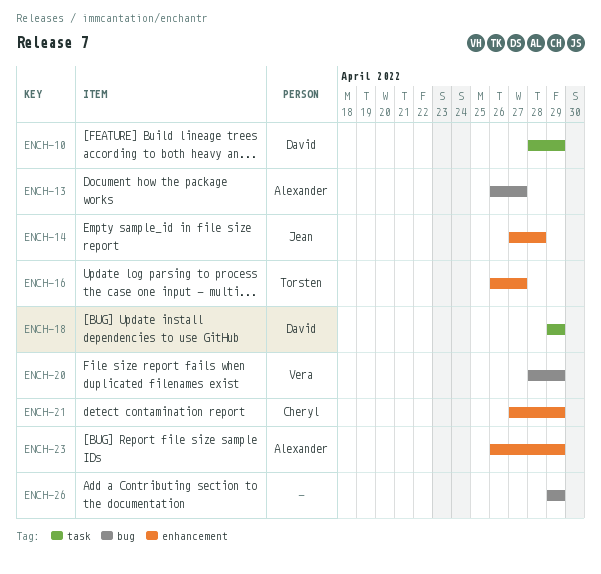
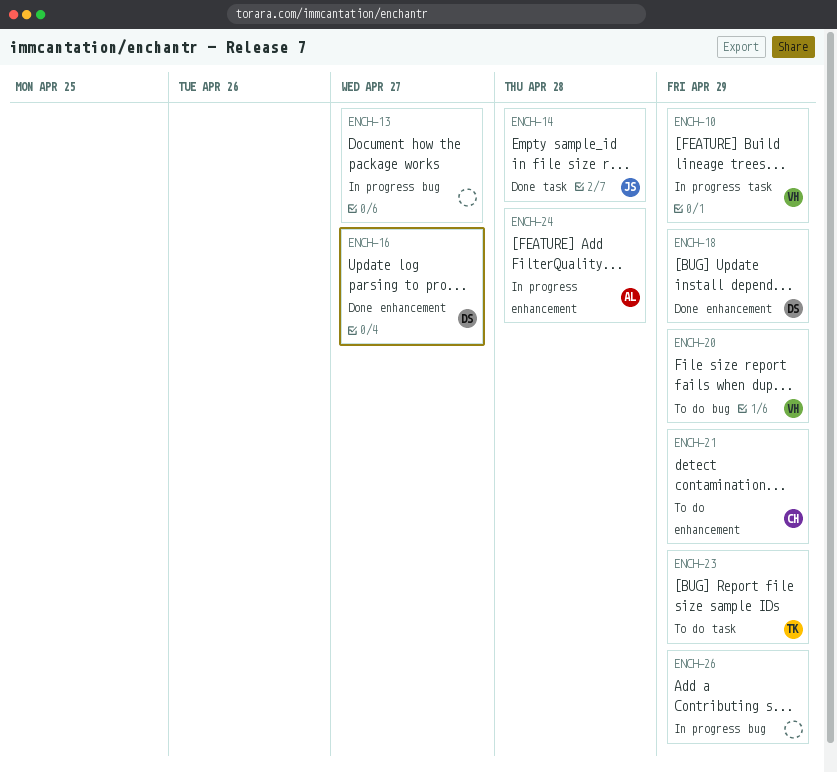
ENCH-10, owner: David -> Vera
ENCH-13, owner: Alexander -> none
ENCH-14, label: enhancement -> task
ENCH-16, owner: Torsten -> David
ENCH-18, label: task -> enhancement
ENCH-23, owner: Alexander -> Torsten
ENCH-23, label: enhancement -> task
ENCH-24: none -> present

